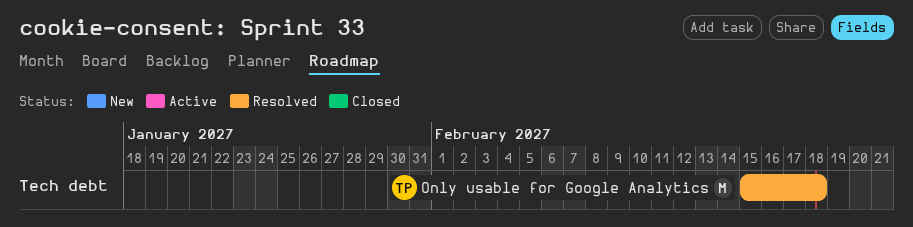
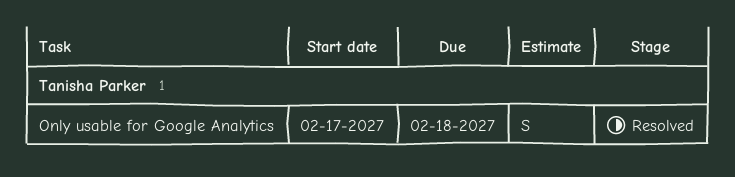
Only usable for Google Analytics, estimate: M -> S
Only usable for Google Analytics, start: Feb 15 -> Feb 17

